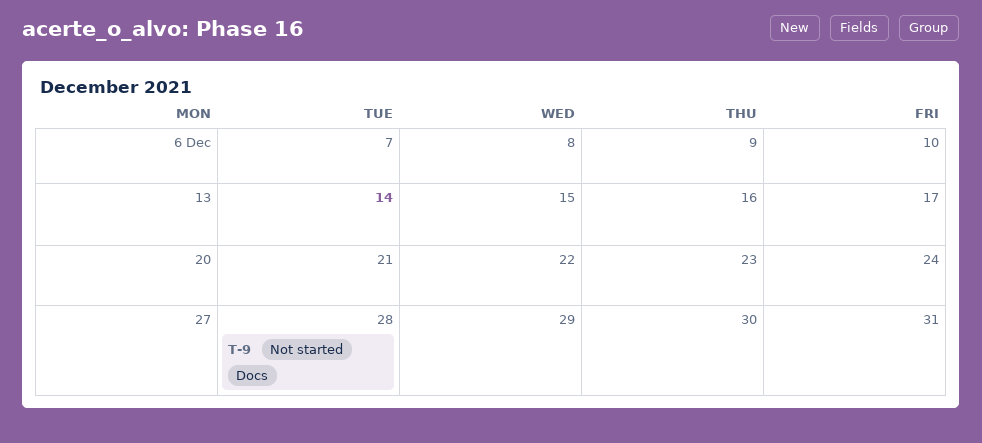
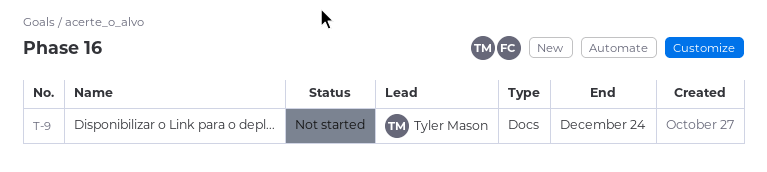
T-9, due: Dec 28 -> Dec 24

